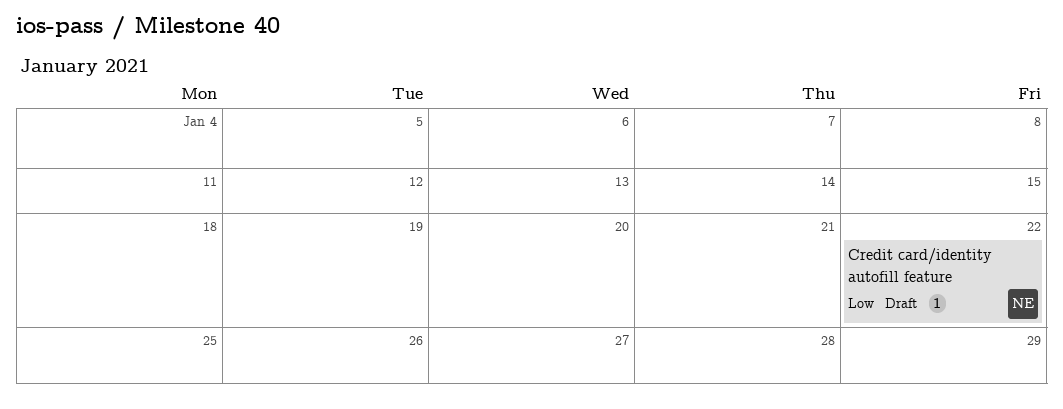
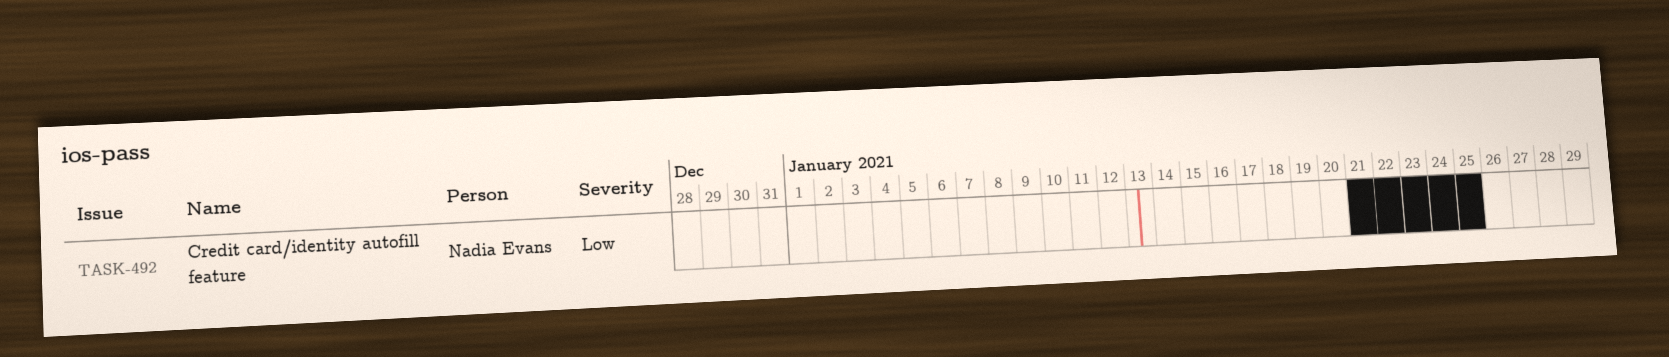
Credit card/identity autofill feature, due: Jan 22 -> Jan 25

